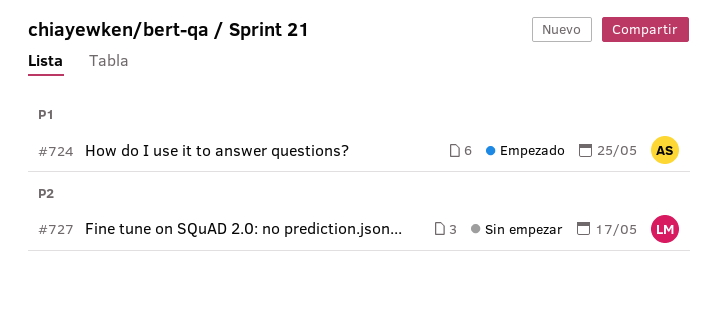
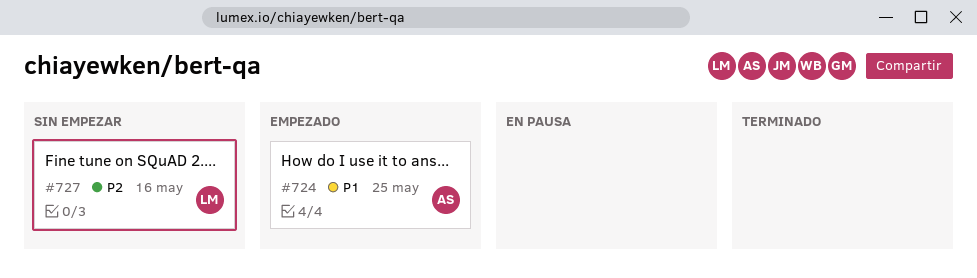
#727, due: May 17 -> May 16

